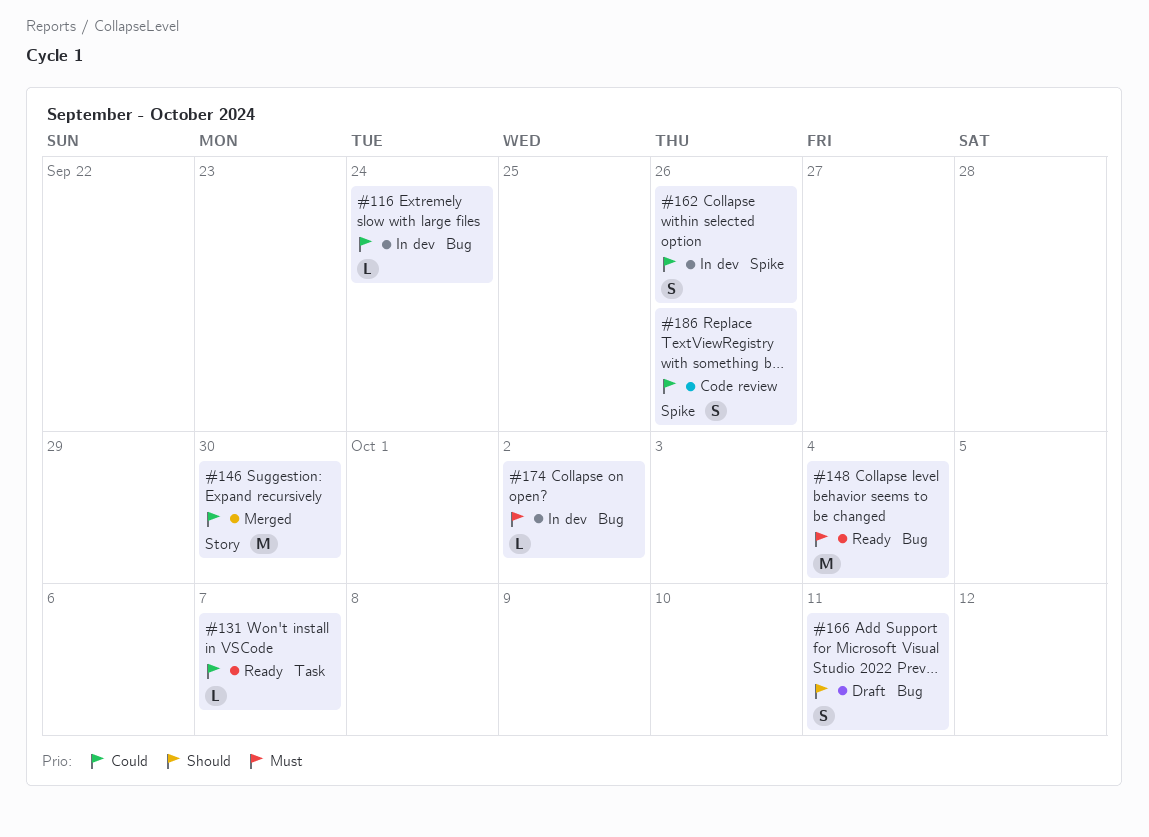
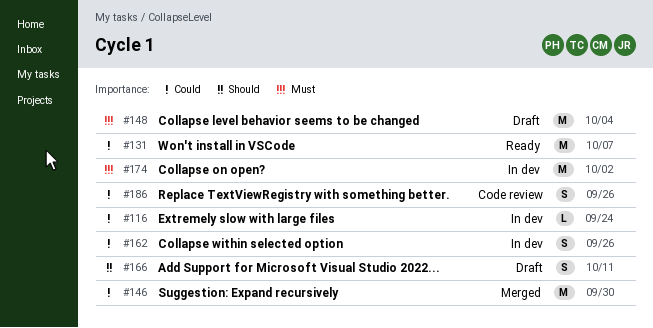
#131, estimate: L -> M
#148, status: Ready -> Draft
#174, estimate: L -> M

